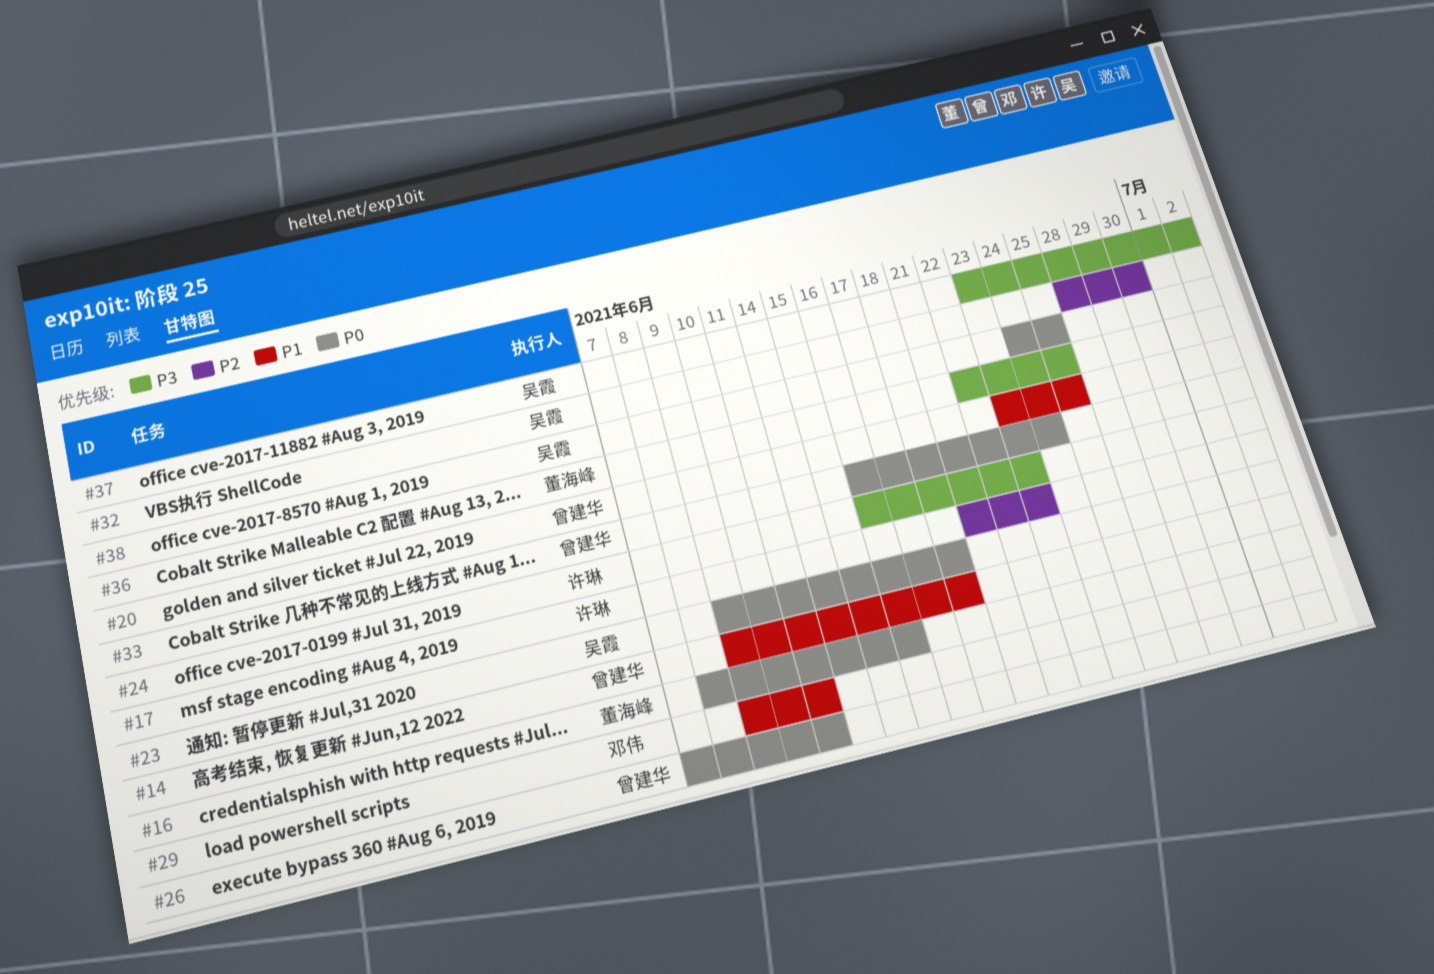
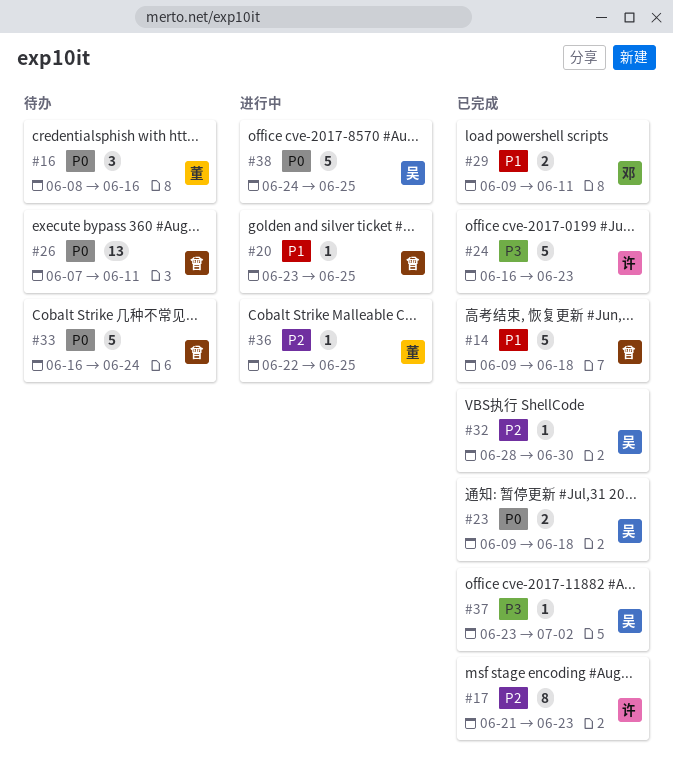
#36, priority: P3 -> P2

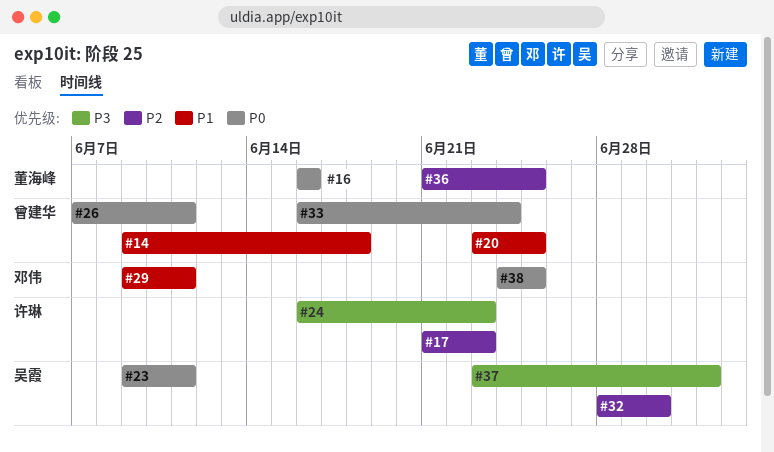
#16, start: Jun 8 -> Jun 16
#23, due: Jun 18 -> Jun 11
#36, start: Jun 22 -> Jun 21
#38, owner: 吴霞 -> 邓伟

